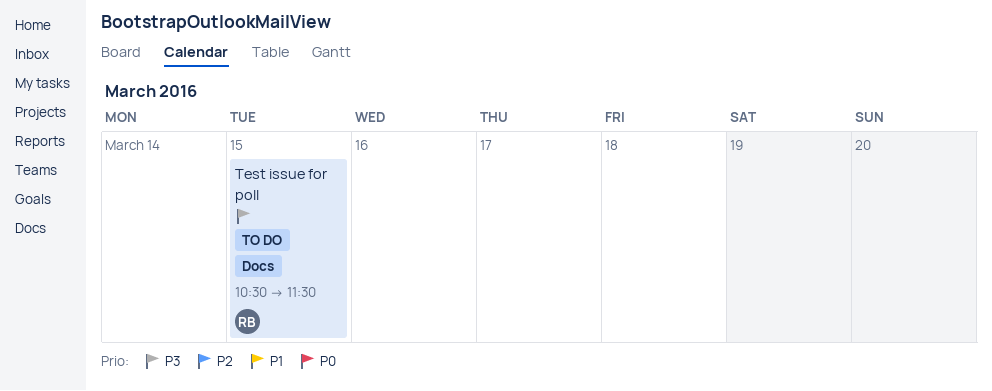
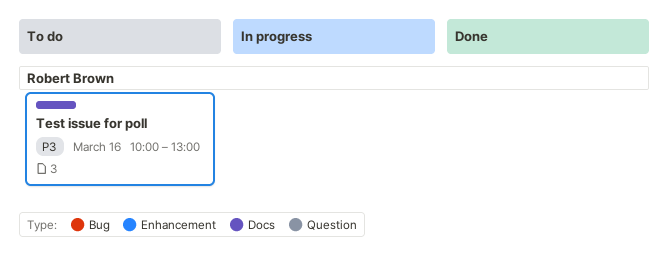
Test issue for poll, day: Mar 15 -> Mar 16
Test issue for poll, begins: 10:30 -> 10:00
Test issue for poll, ends: 11:30 -> 13:00

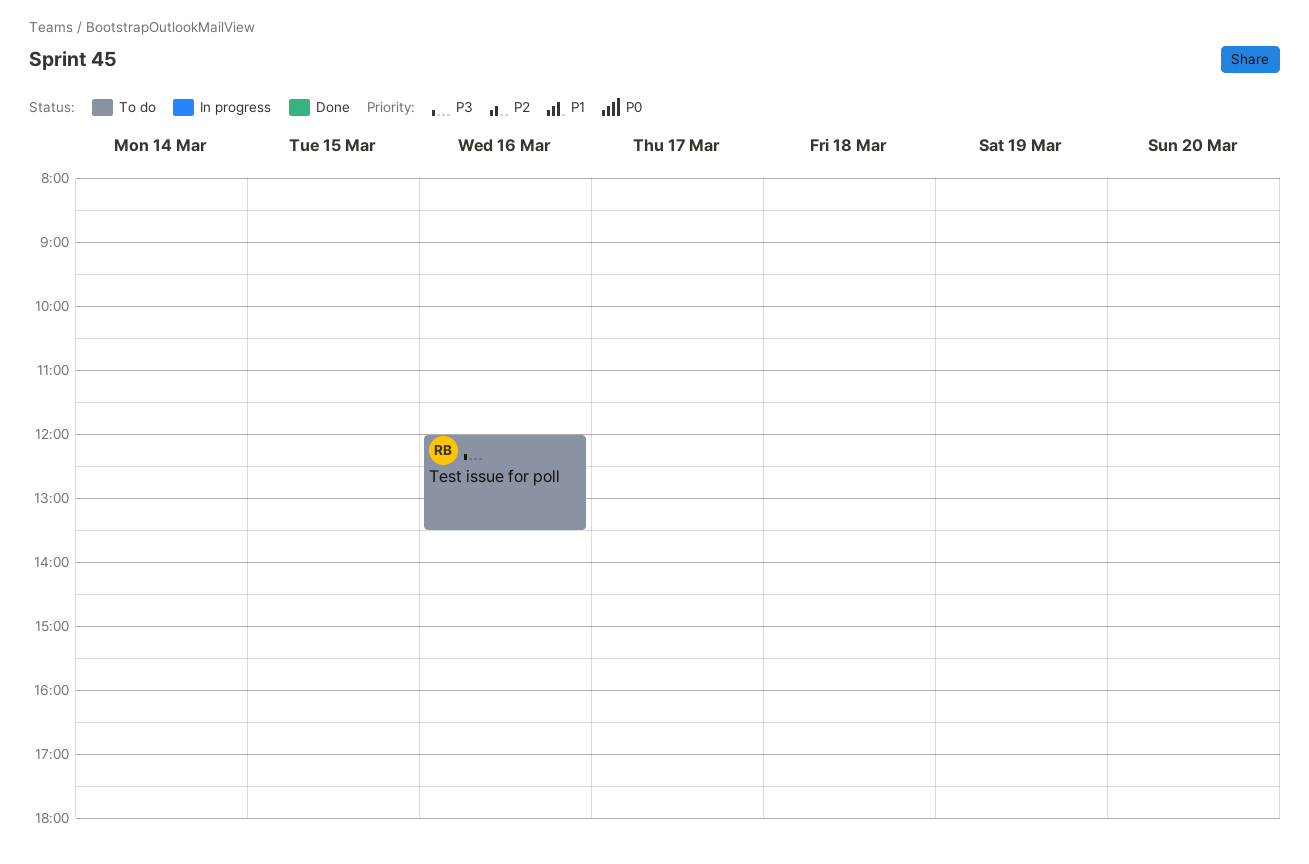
Test issue for poll, begins: 10:00 -> 12:00
Test issue for poll, ends: 13:00 -> 13:30

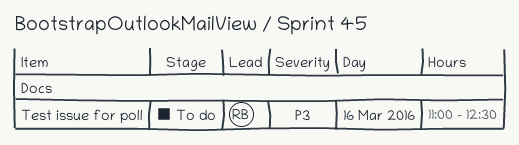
Test issue for poll, begins: 12:00 -> 11:00
Test issue for poll, ends: 13:30 -> 12:30

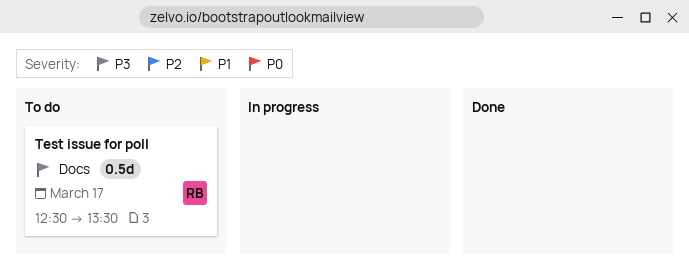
Test issue for poll, day: Mar 16 -> Mar 17
Test issue for poll, begins: 11:00 -> 12:30
Test issue for poll, ends: 12:30 -> 13:30

